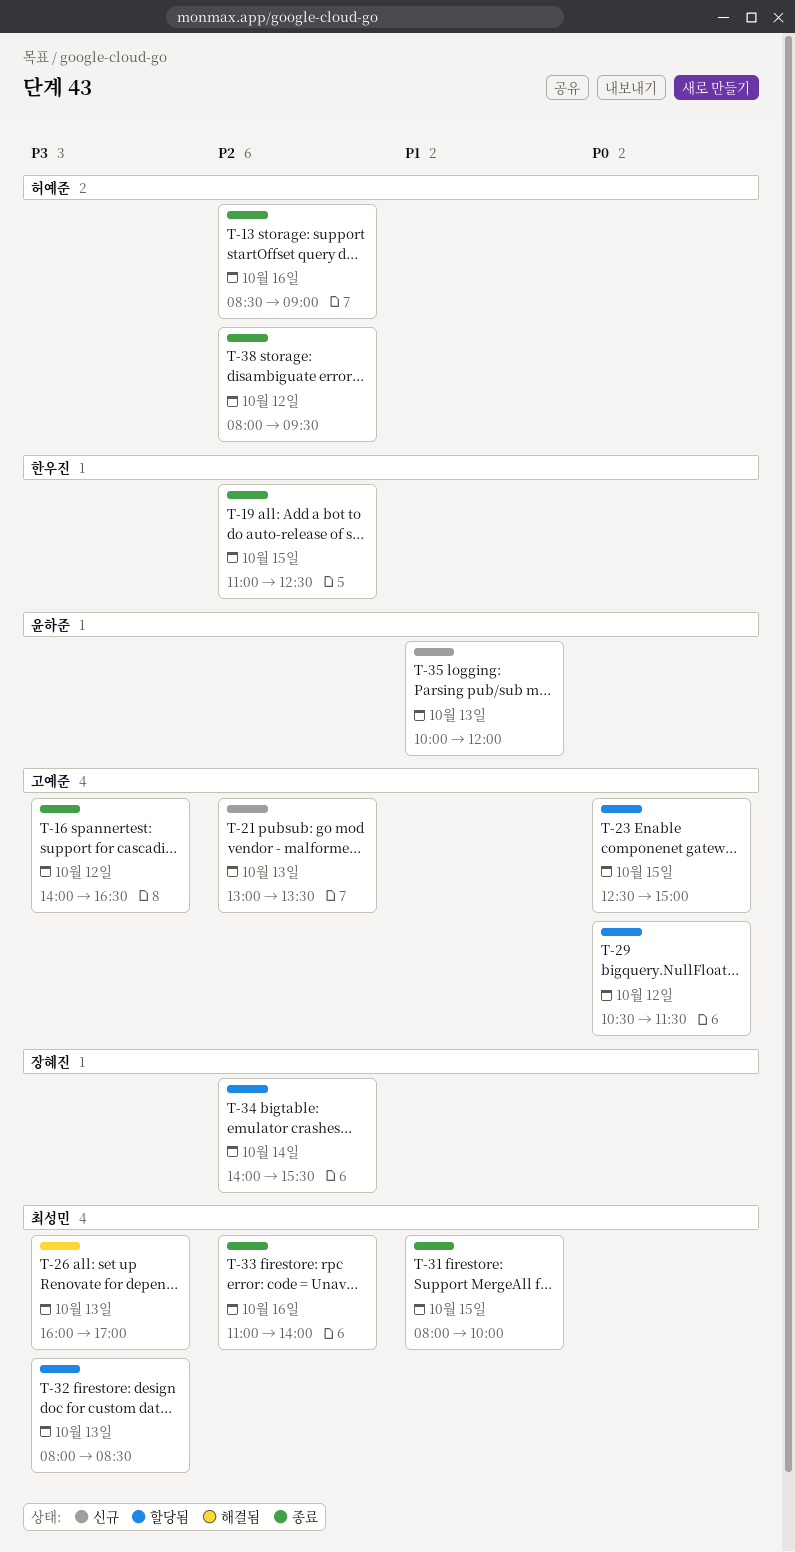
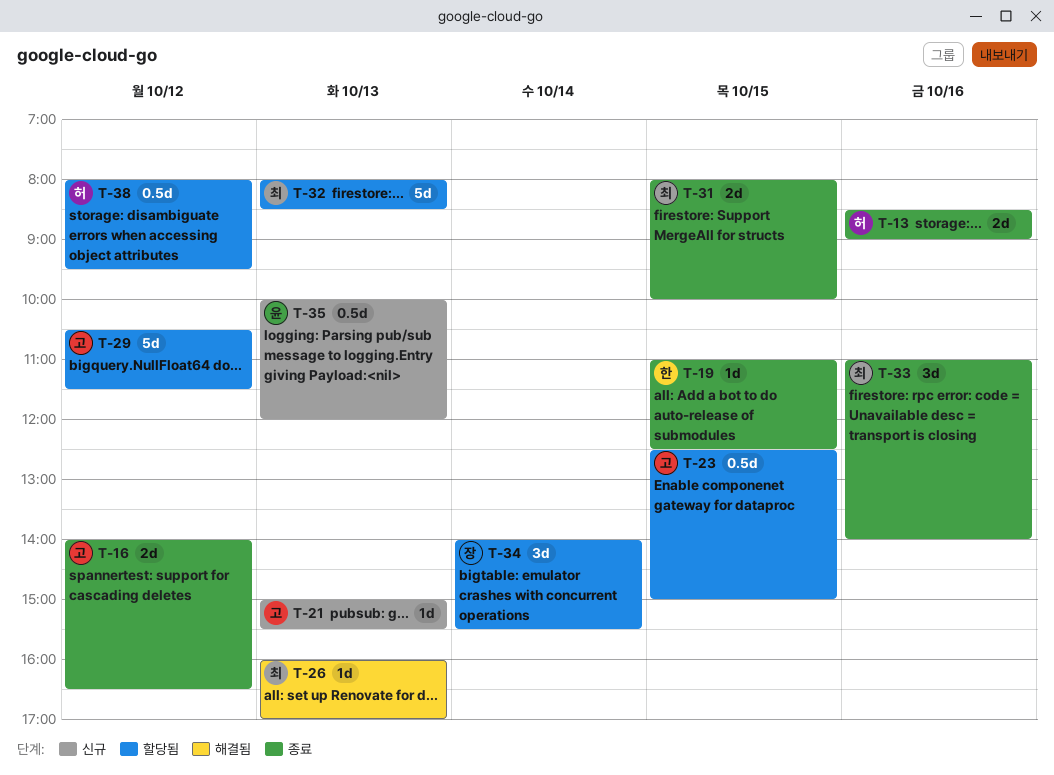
T-21, begins: 13:00 -> 15:00
T-21, ends: 13:30 -> 15:30
T-38, status: 종료 -> 할당됨

